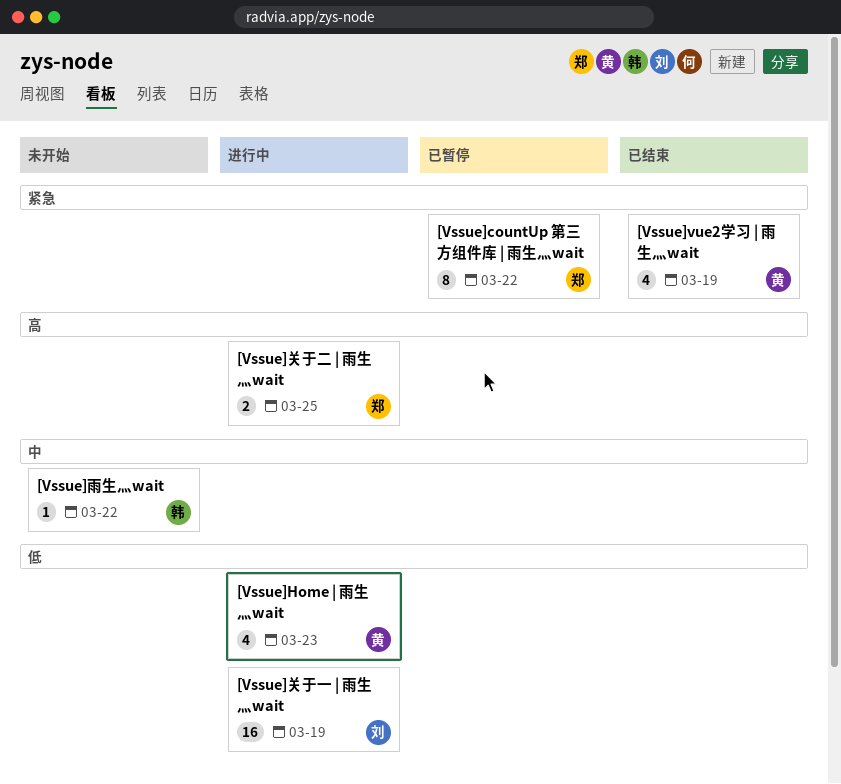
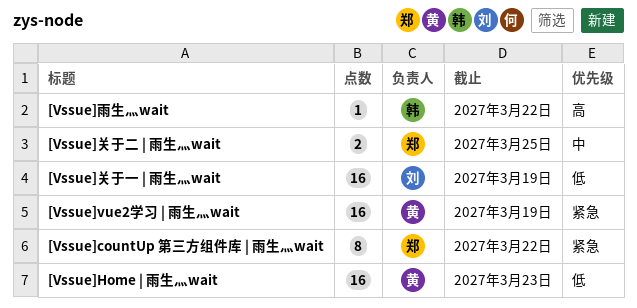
[Vssue]Home | 雨生灬wait, estimate: 4 -> 16
[Vssue]vue2学习 | 雨生灬wait, estimate: 4 -> 16
[Vssue]关于二 | 雨生灬wait, priority: 高 -> 中
[Vssue]雨生灬wait, priority: 中 -> 高

